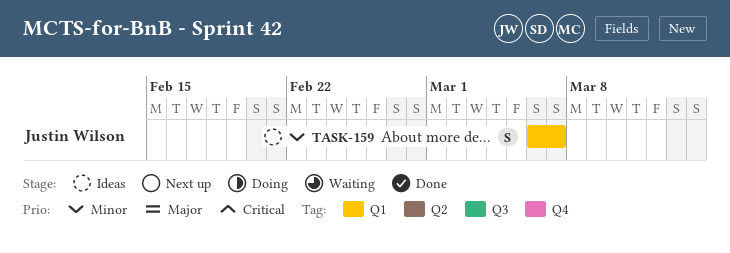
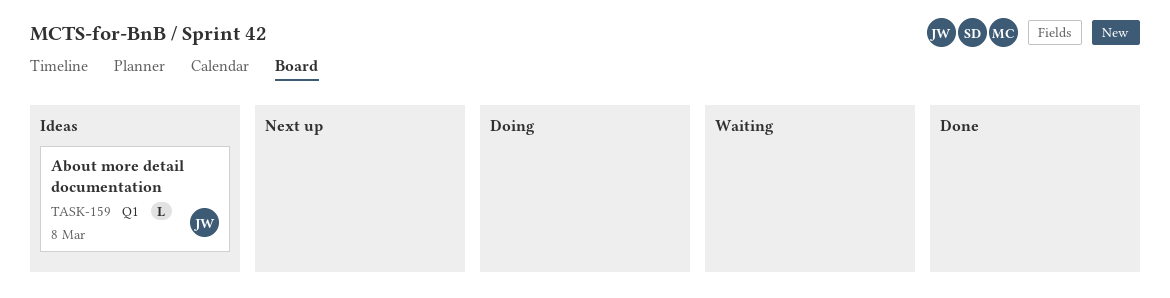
TASK-159, estimate: S -> L
TASK-159, due: Mar 7 -> Mar 8

